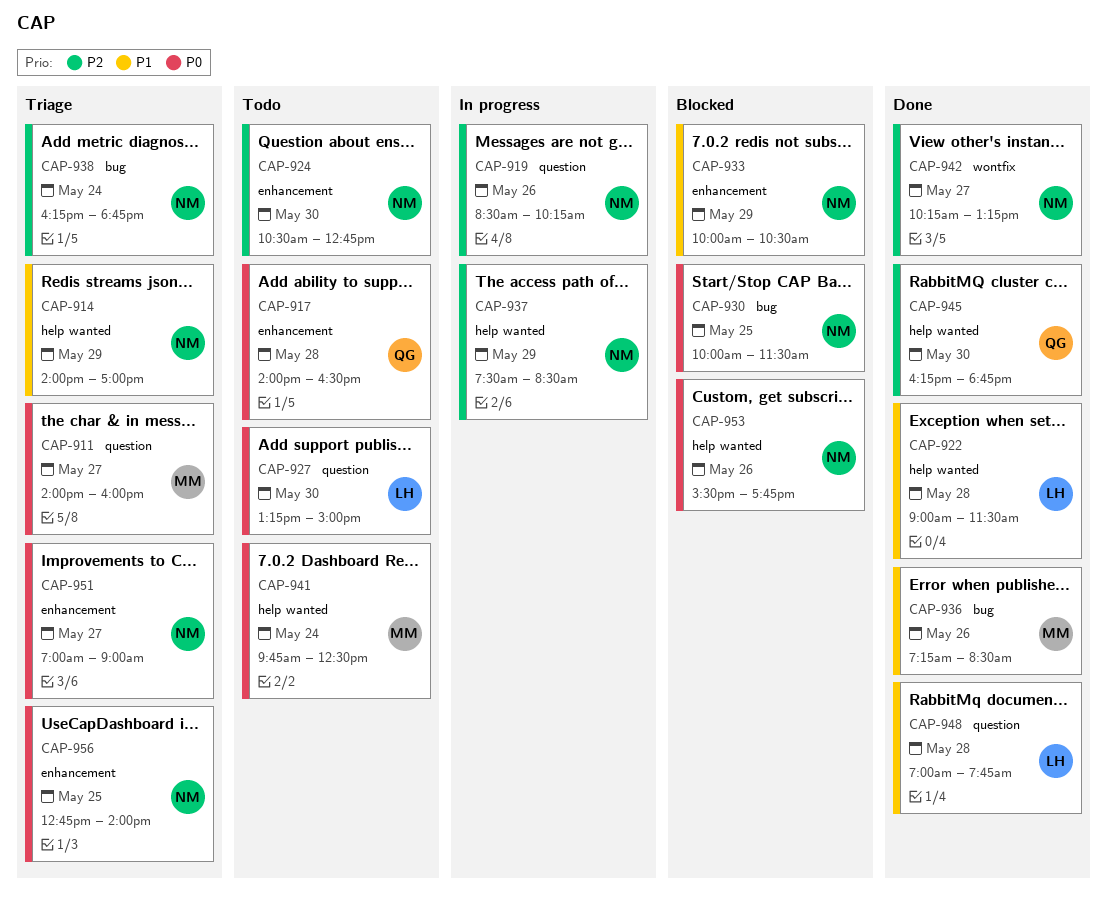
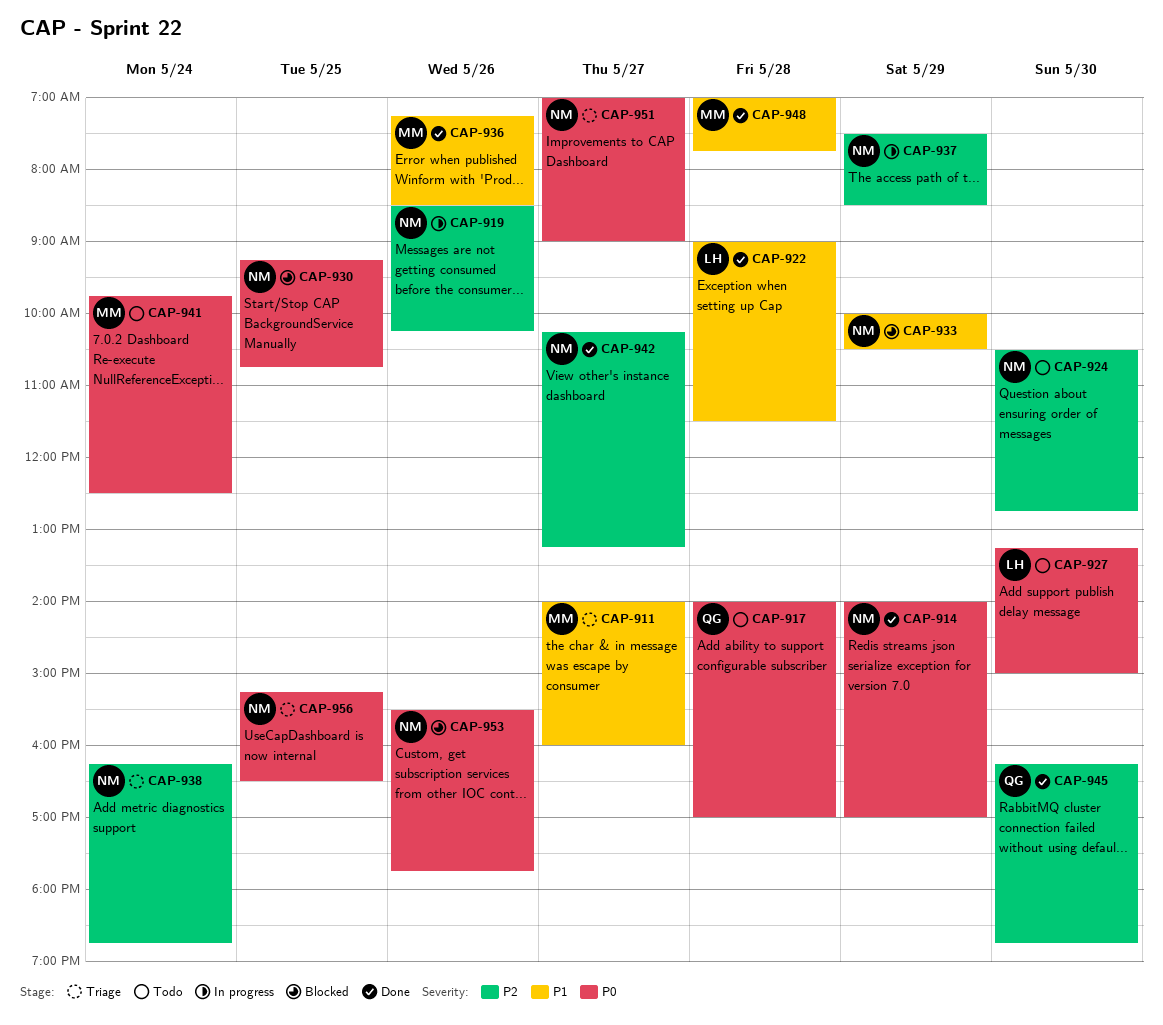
CAP-911, priority: P0 -> P1
CAP-914, status: Triage -> Done
CAP-914, priority: P1 -> P0
CAP-917, ends: 16:30 -> 17:00
CAP-930, begins: 10:00 -> 09:15
CAP-930, ends: 11:30 -> 10:45
CAP-948, owner: LH -> MM
CAP-956, begins: 12:45 -> 15:15
CAP-956, ends: 14:00 -> 16:30

